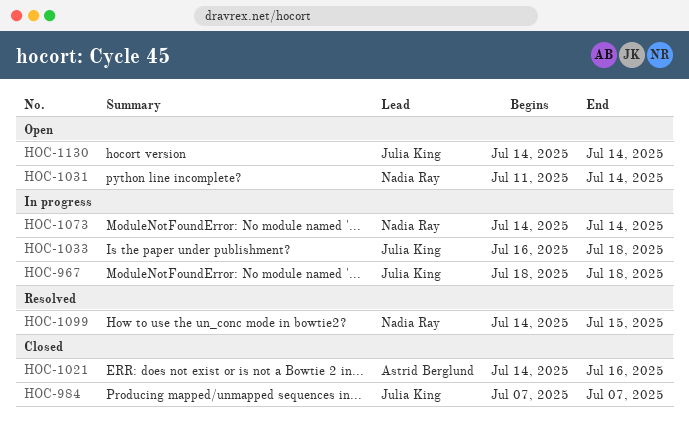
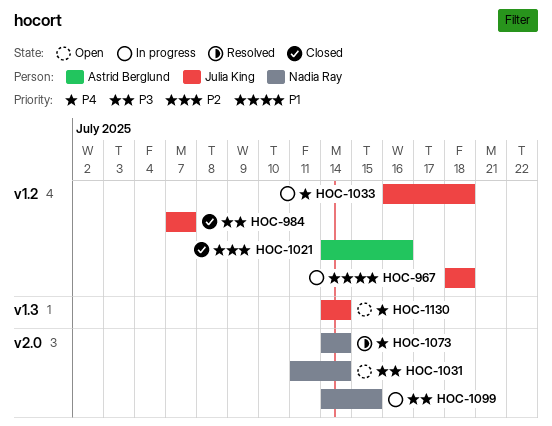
HOC-1073, status: In progress -> Resolved
HOC-1099, status: Resolved -> In progress

